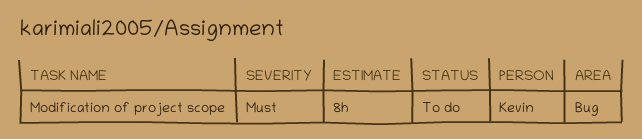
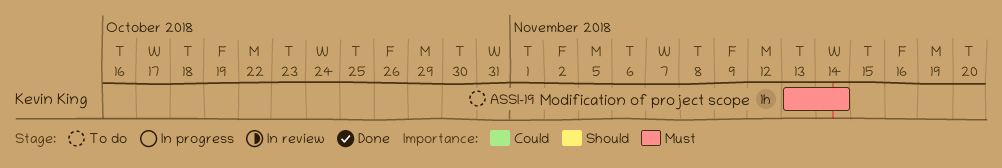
Modification of project scope, estimate: 8h -> 1h

